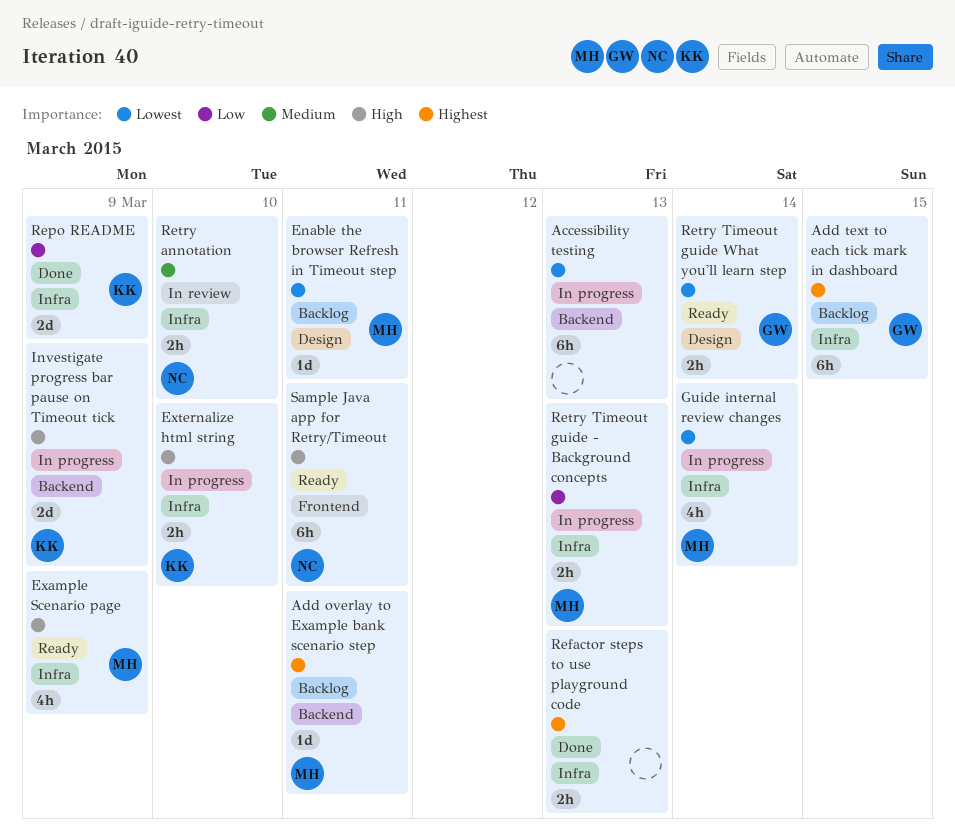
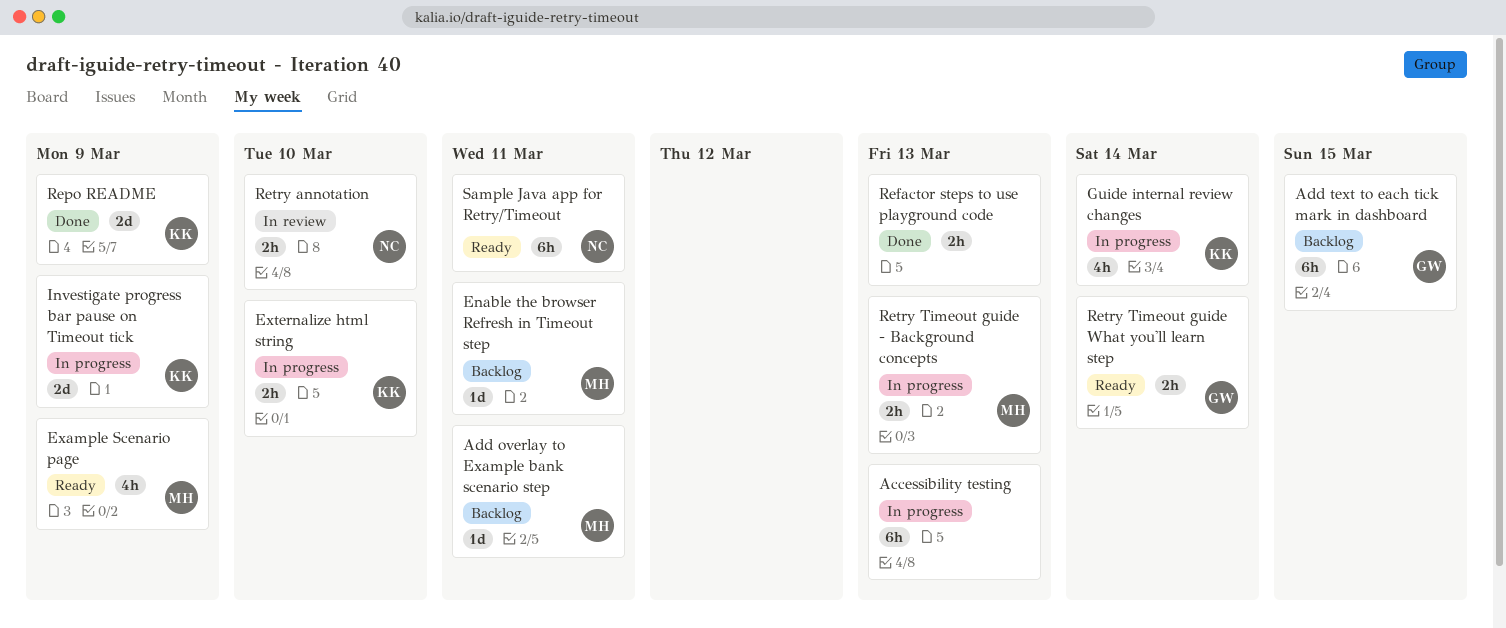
Guide internal review changes, owner: MH -> KK

